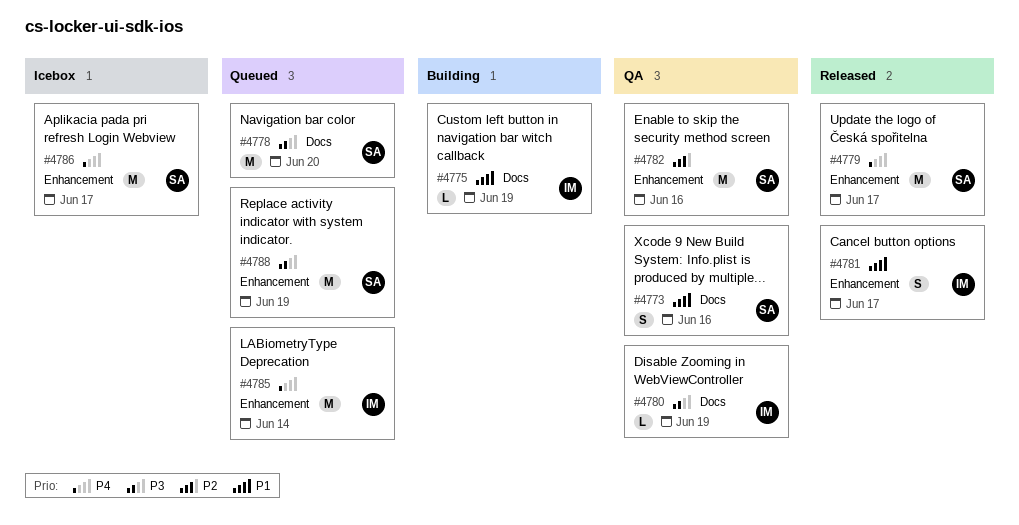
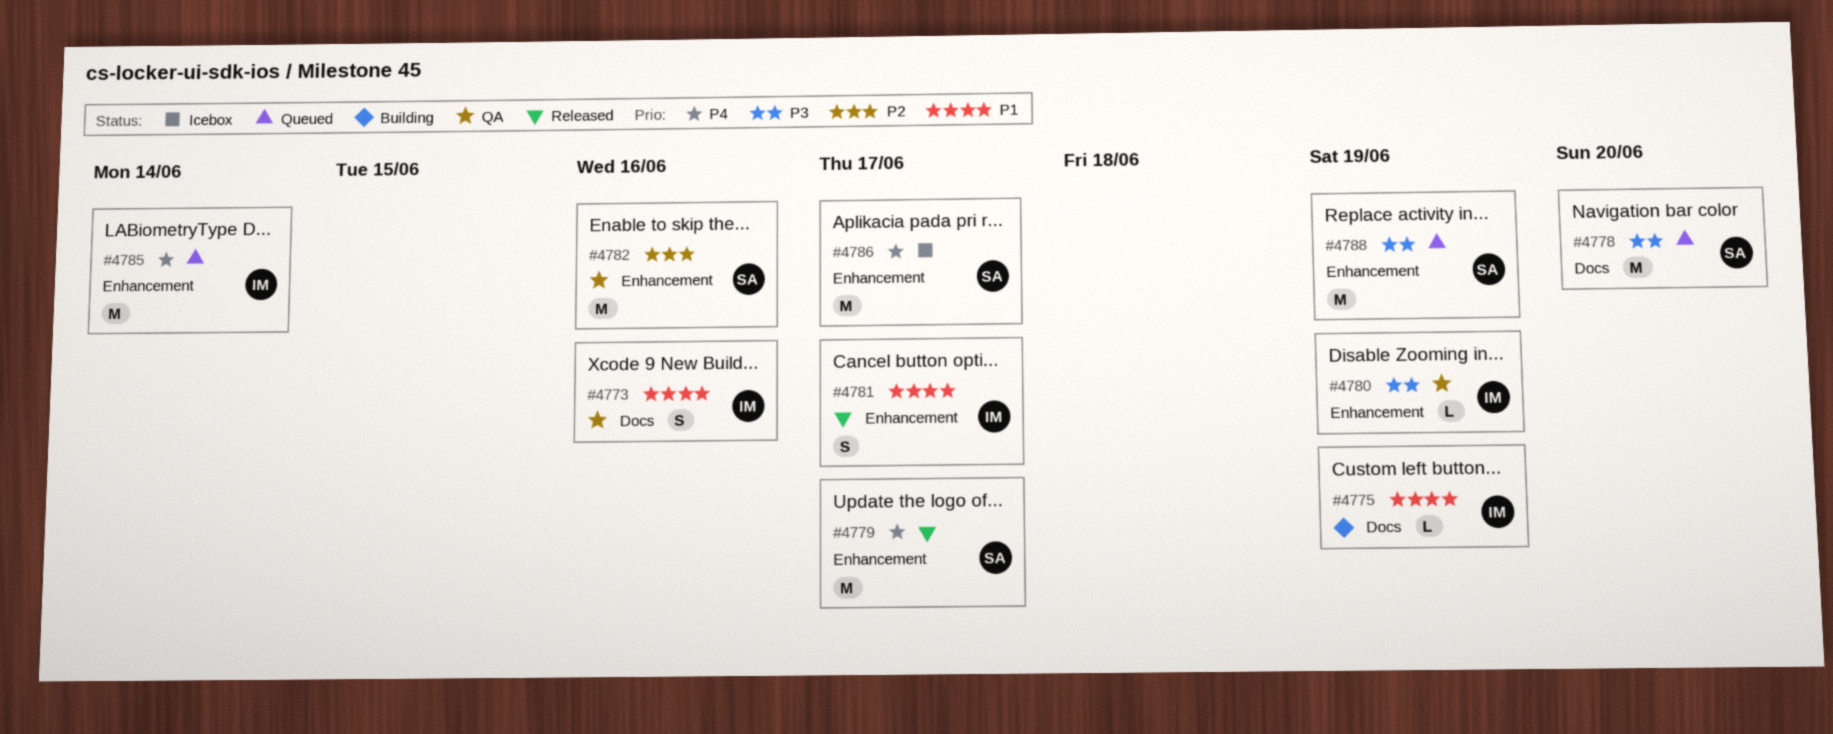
#4773, owner: SA -> IM
#4780, label: Docs -> Enhancement

